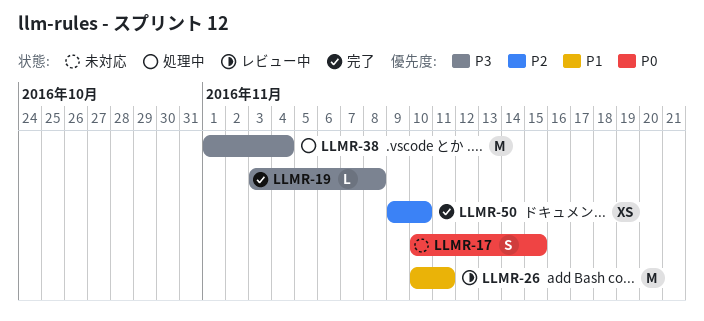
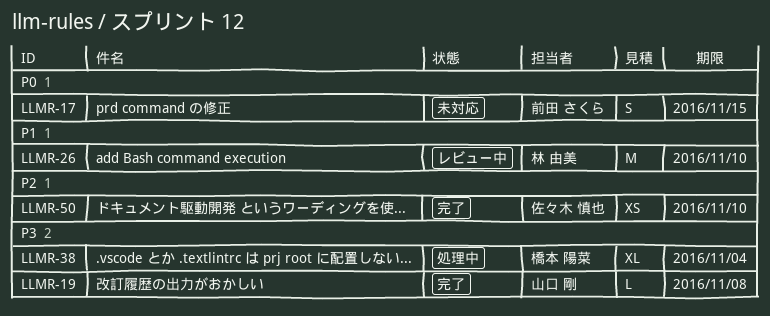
LLMR-26, due: Nov 11 -> Nov 10
LLMR-38, estimate: M -> XL

